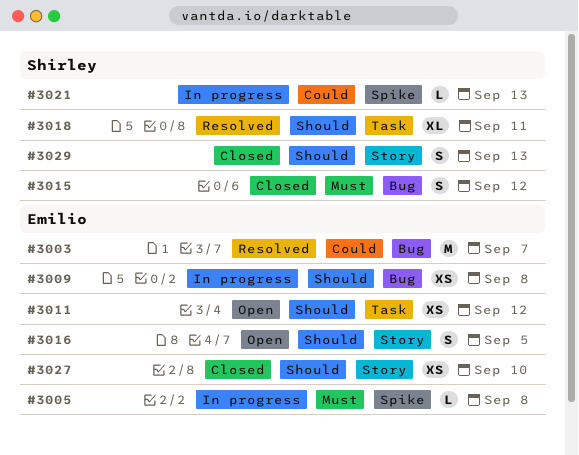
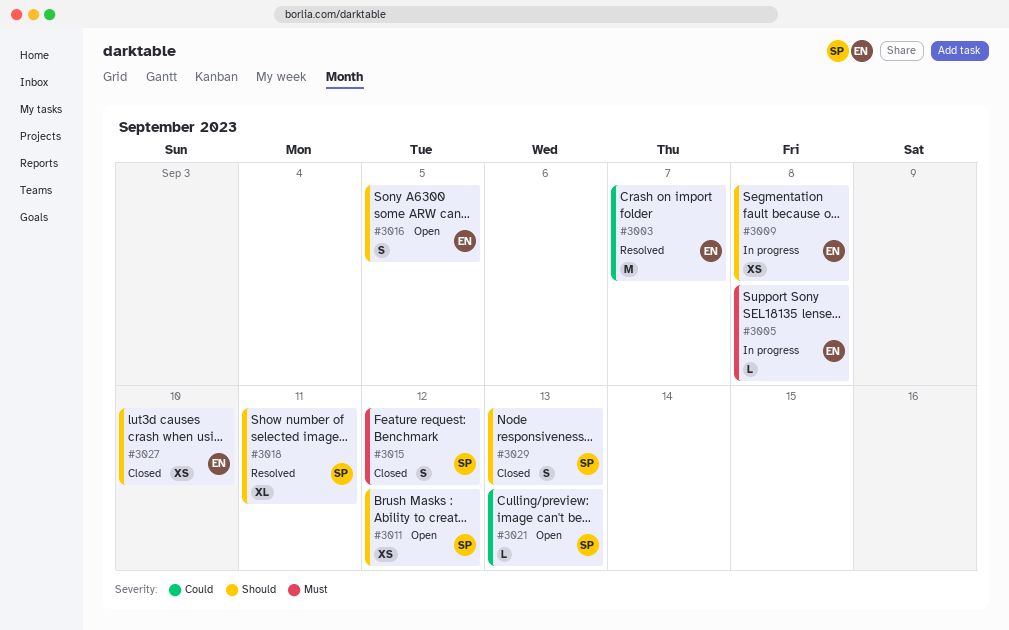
#3011, owner: Emilio -> Shirley
#3021, status: In progress -> Open

